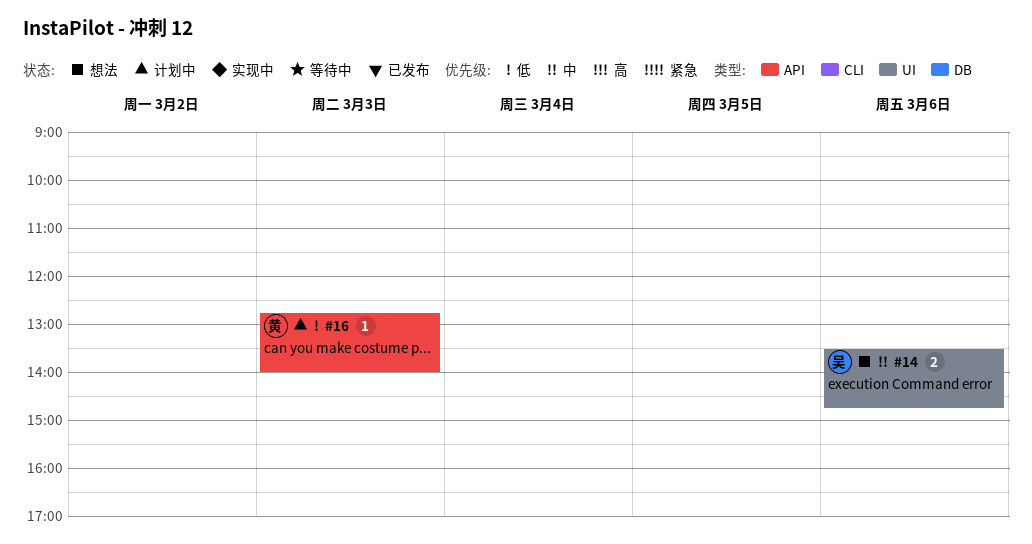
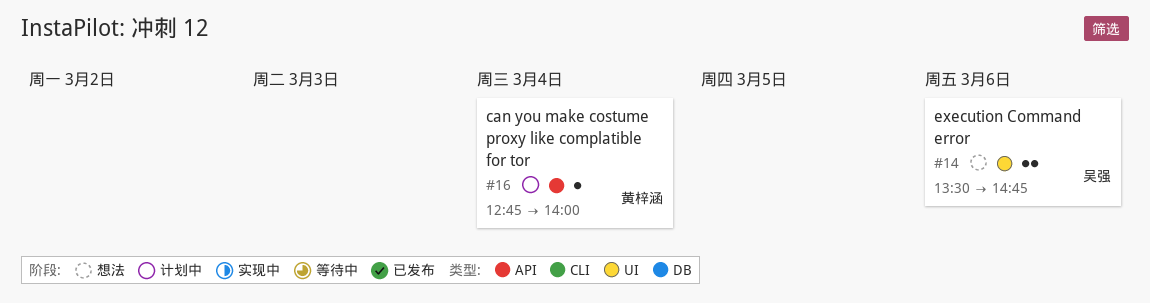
#16, day: Mar 3 -> Mar 4

